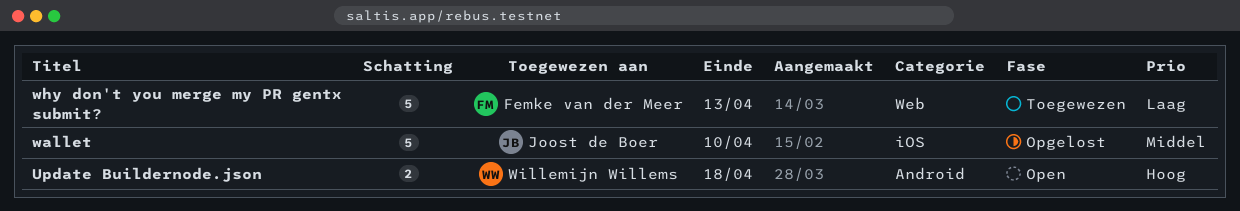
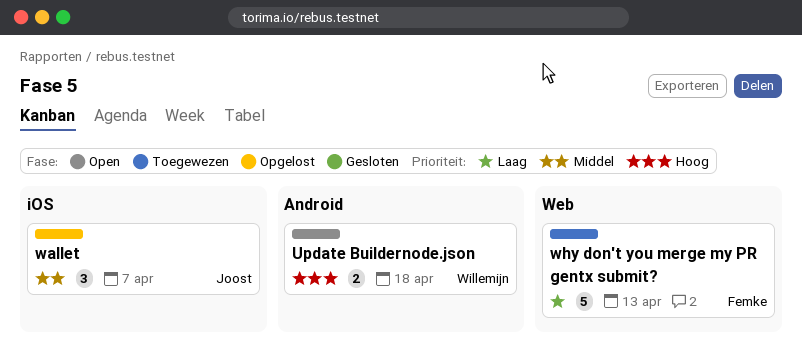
wallet, estimate: 5 -> 3
wallet, due: Apr 10 -> Apr 7

